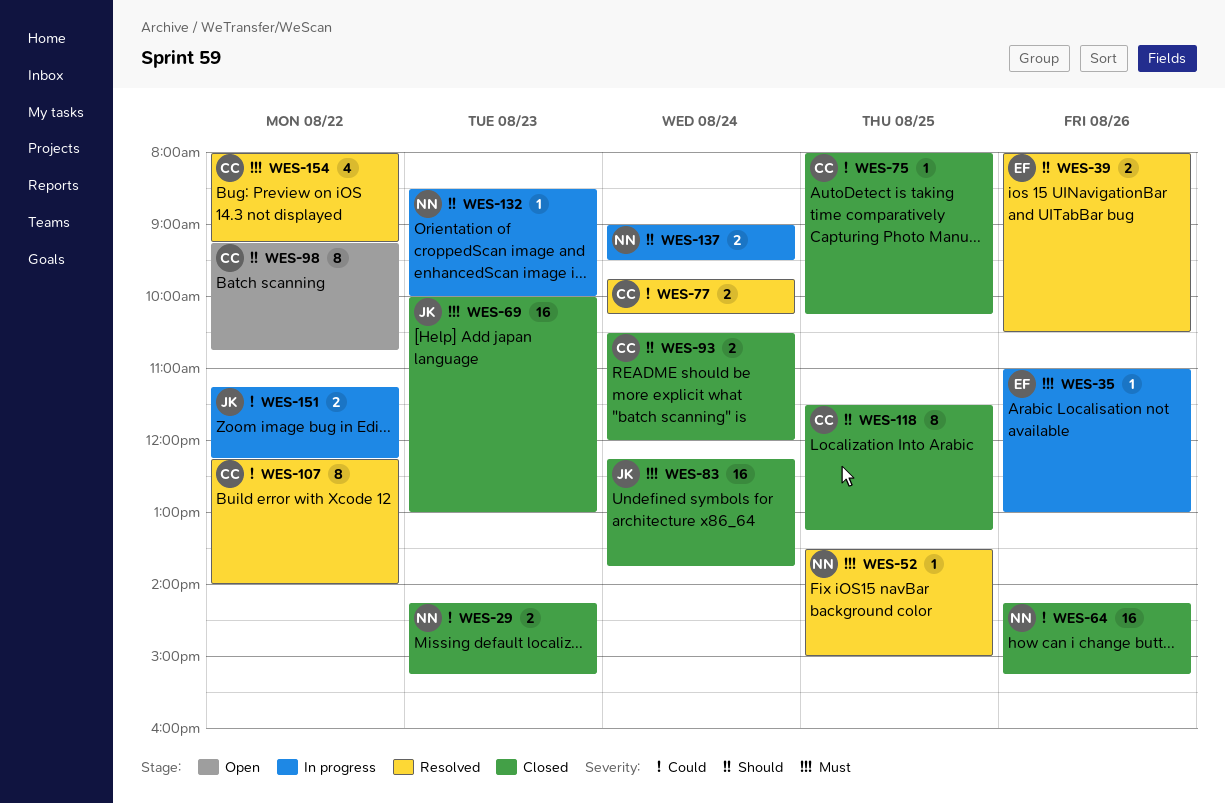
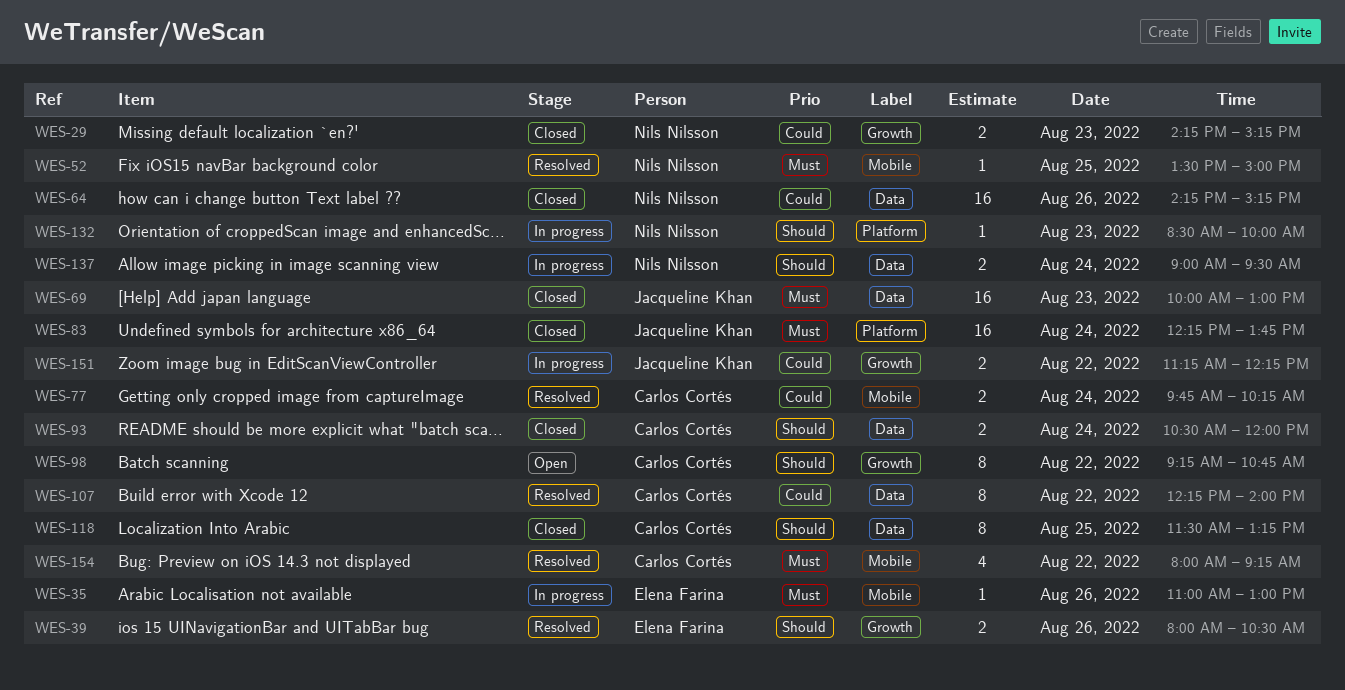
WES-75: present -> none

